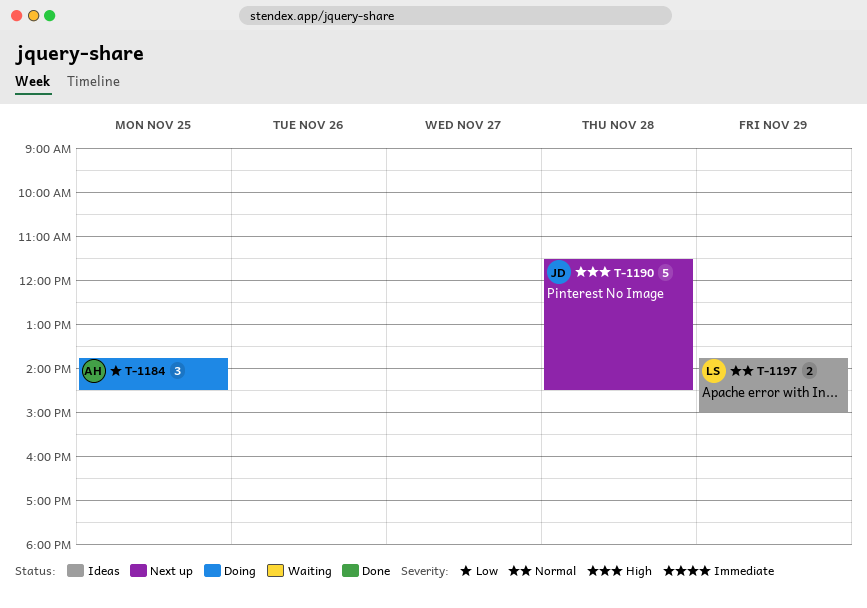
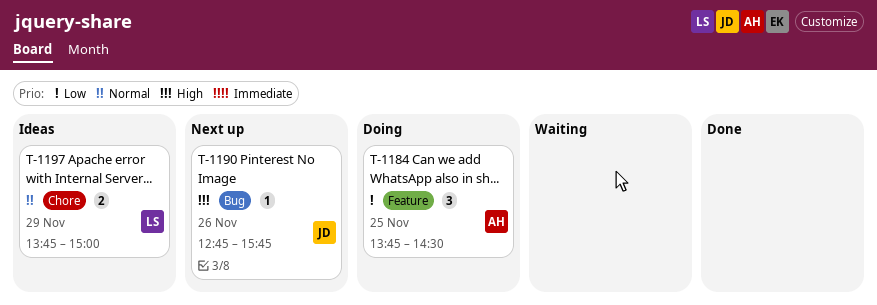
T-1190, estimate: 5 -> 1
T-1190, day: Nov 28 -> Nov 26
T-1190, begins: 11:30 -> 12:45
T-1190, ends: 14:30 -> 15:45

